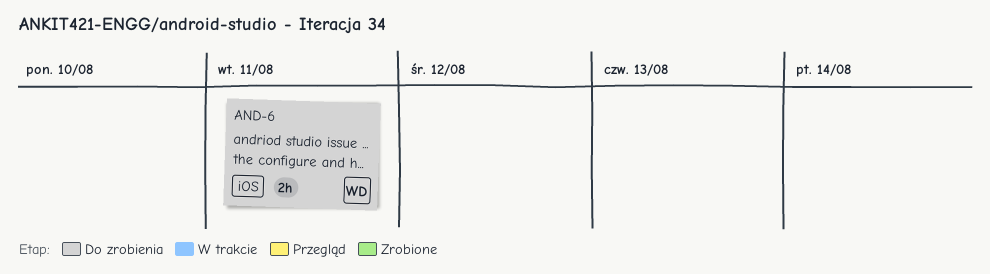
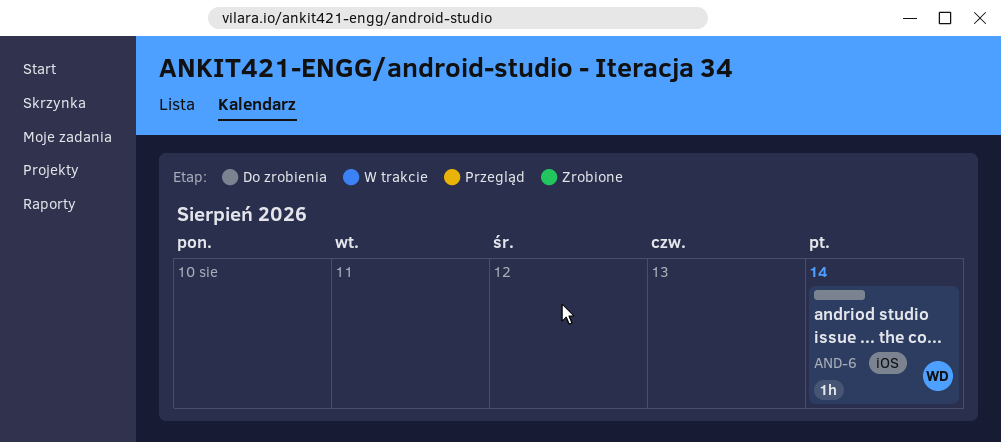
AND-6, estimate: 2h -> 1h
AND-6, due: Aug 11 -> Aug 14

